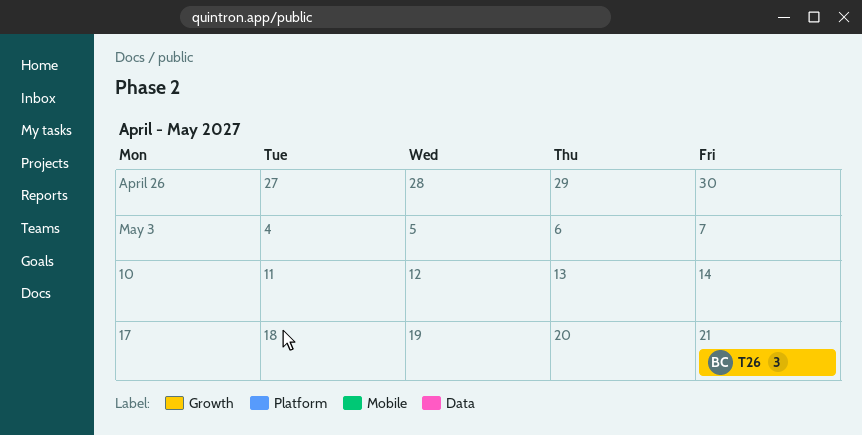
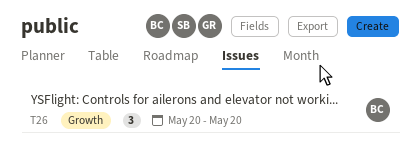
T26, start: May 21 -> May 20
T26, due: May 21 -> May 20

